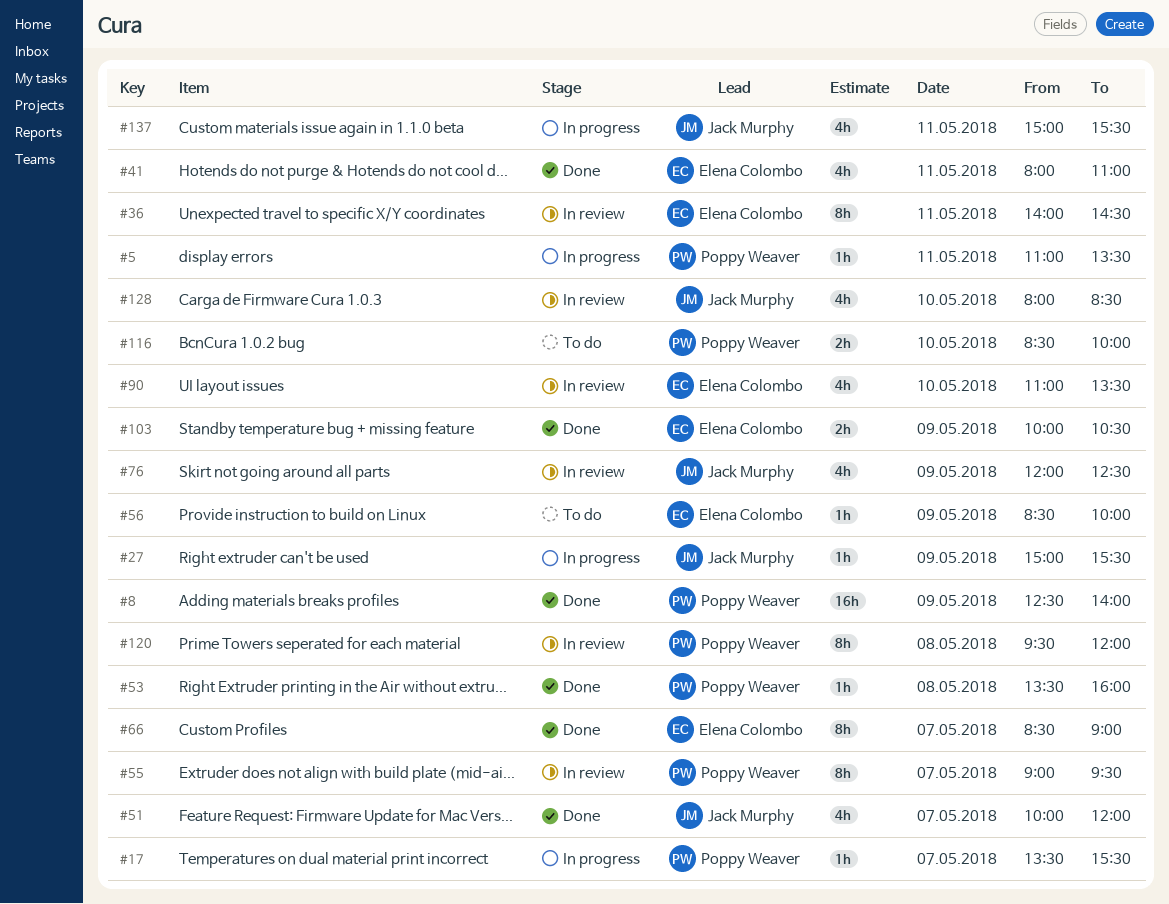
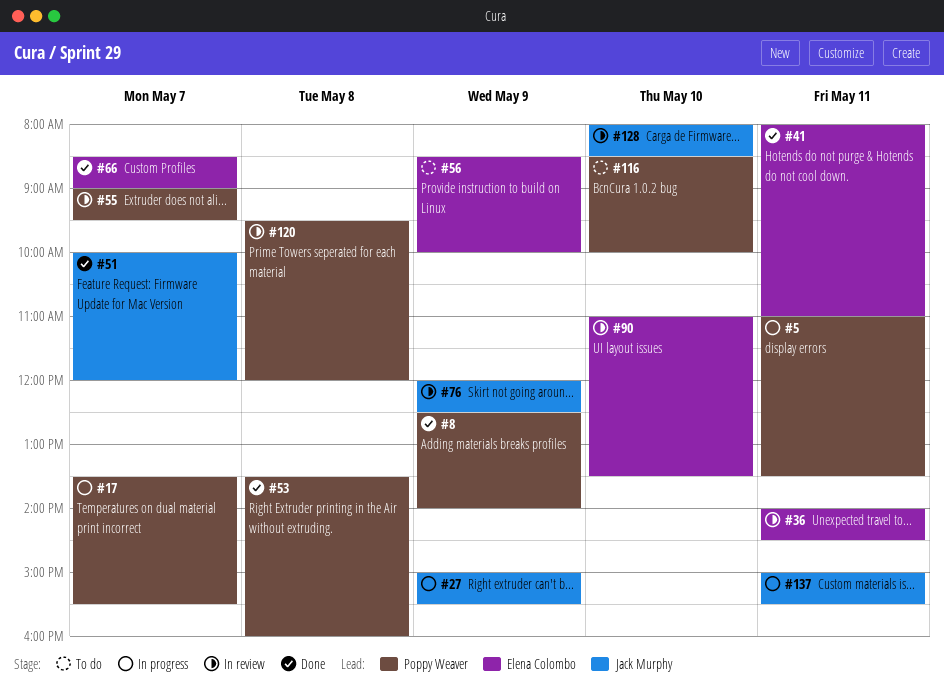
#103: present -> none

